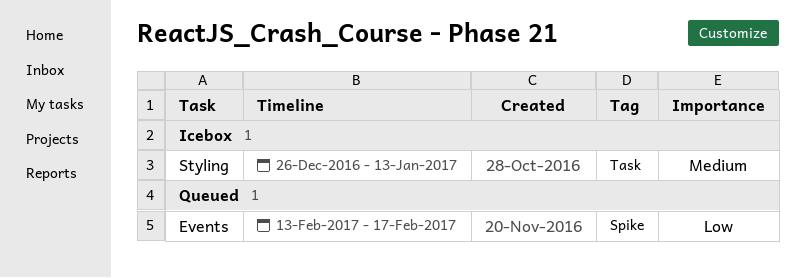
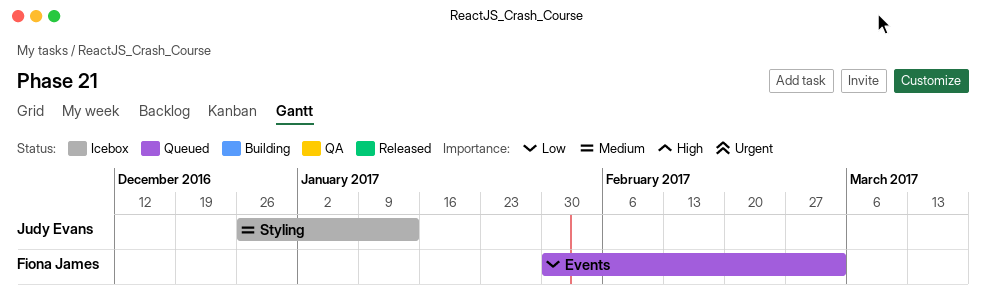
Events, start: Feb 13 -> Jan 30
Events, due: Feb 17 -> Mar 3

